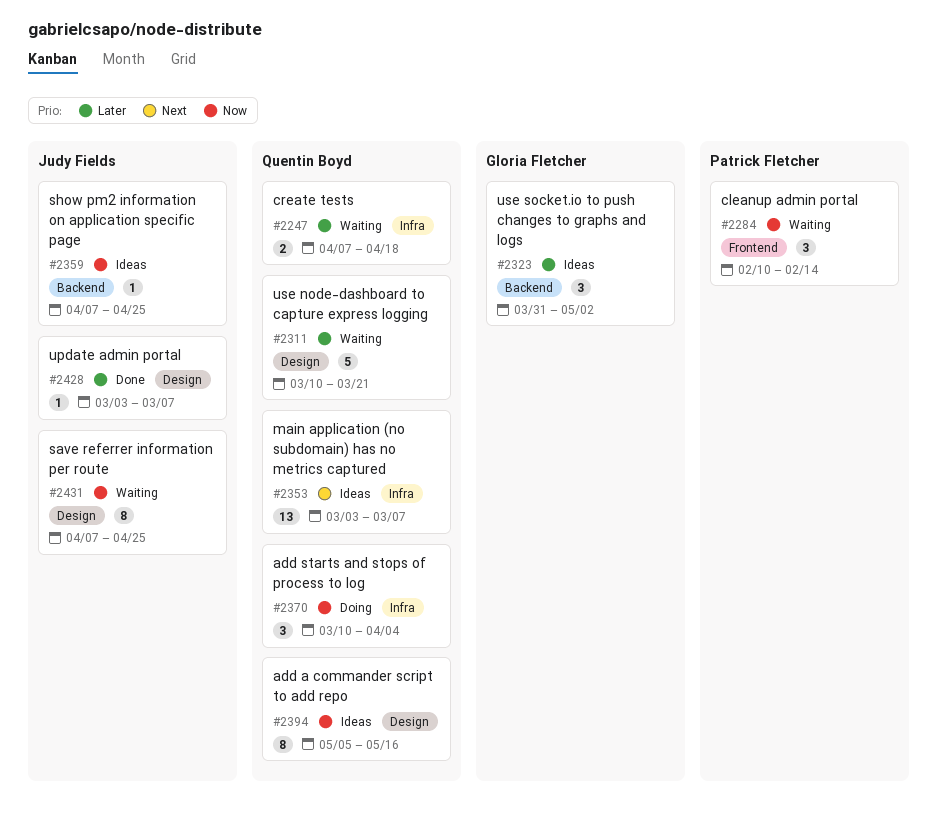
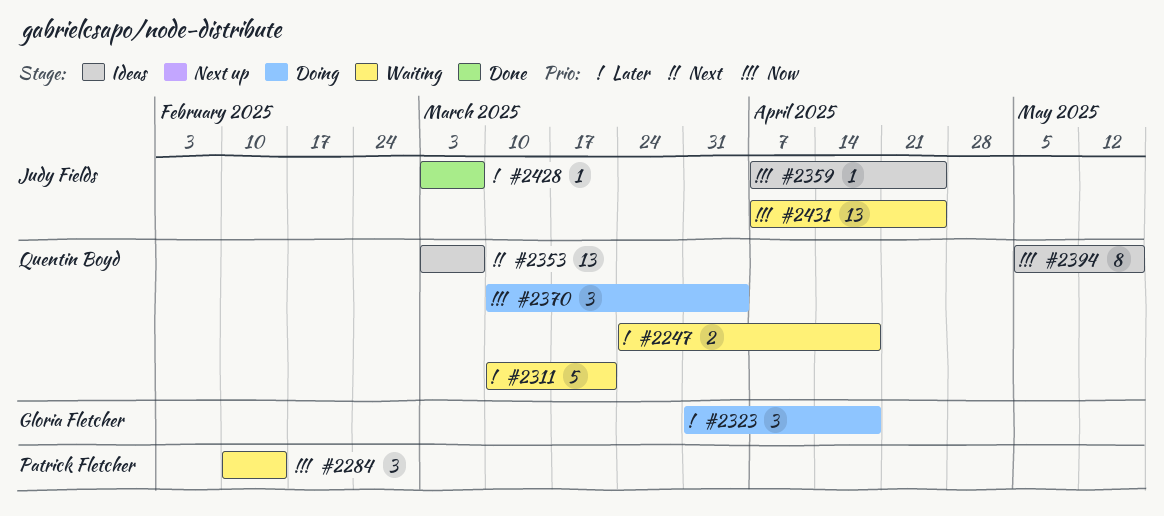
#2247, start: Apr 7 -> Mar 24
#2323, status: Ideas -> Doing
#2323, due: May 2 -> Apr 18
#2431, estimate: 8 -> 13

